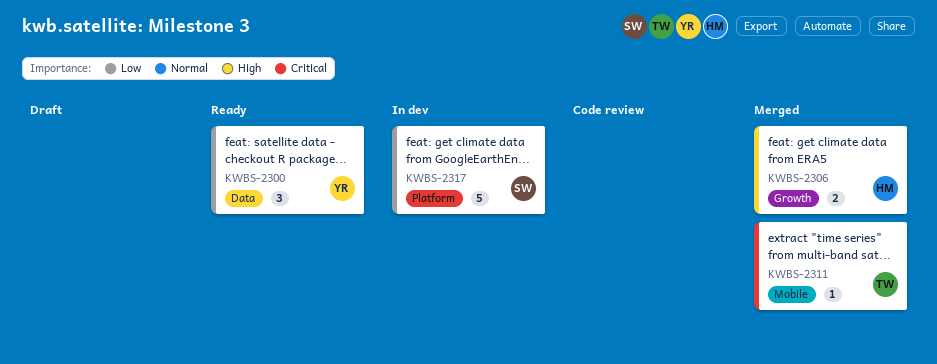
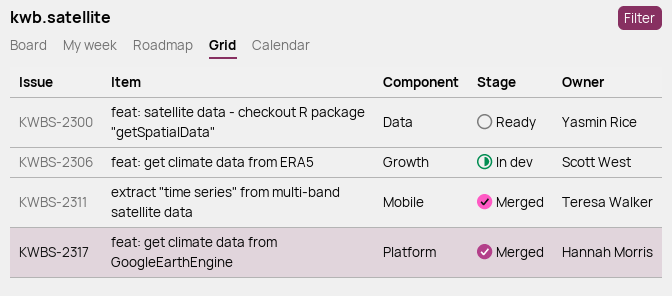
KWBS-2306, status: Merged -> In dev
KWBS-2306, owner: Hannah Morris -> Scott West
KWBS-2317, status: In dev -> Merged
KWBS-2317, owner: Scott West -> Hannah Morris

